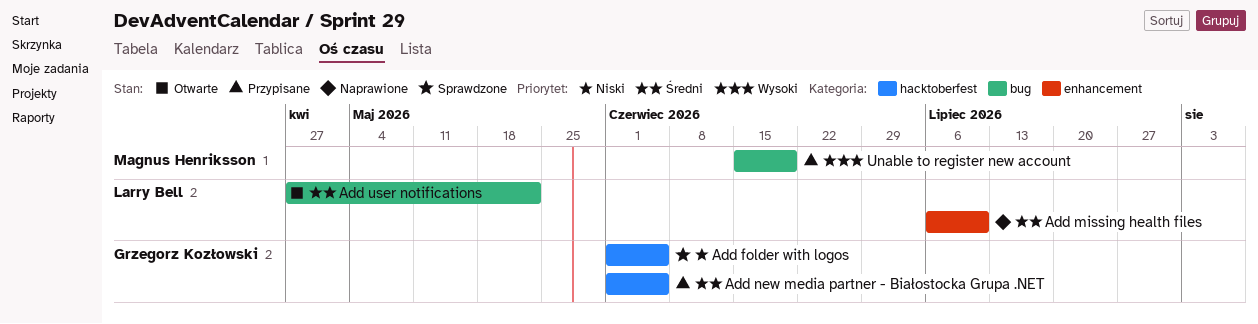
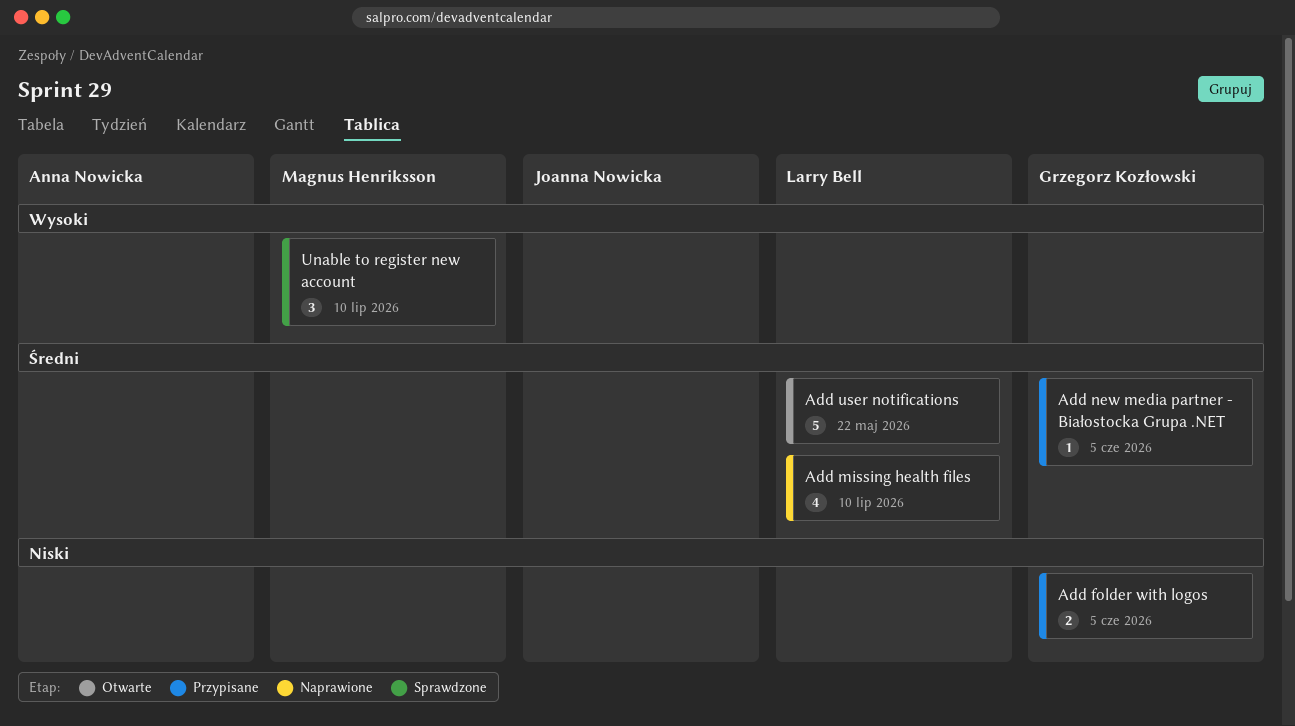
Add folder with logos, status: Sprawdzone -> Przypisane
Unable to register new account, status: Przypisane -> Sprawdzone
Unable to register new account, due: Jun 19 -> Jul 10

